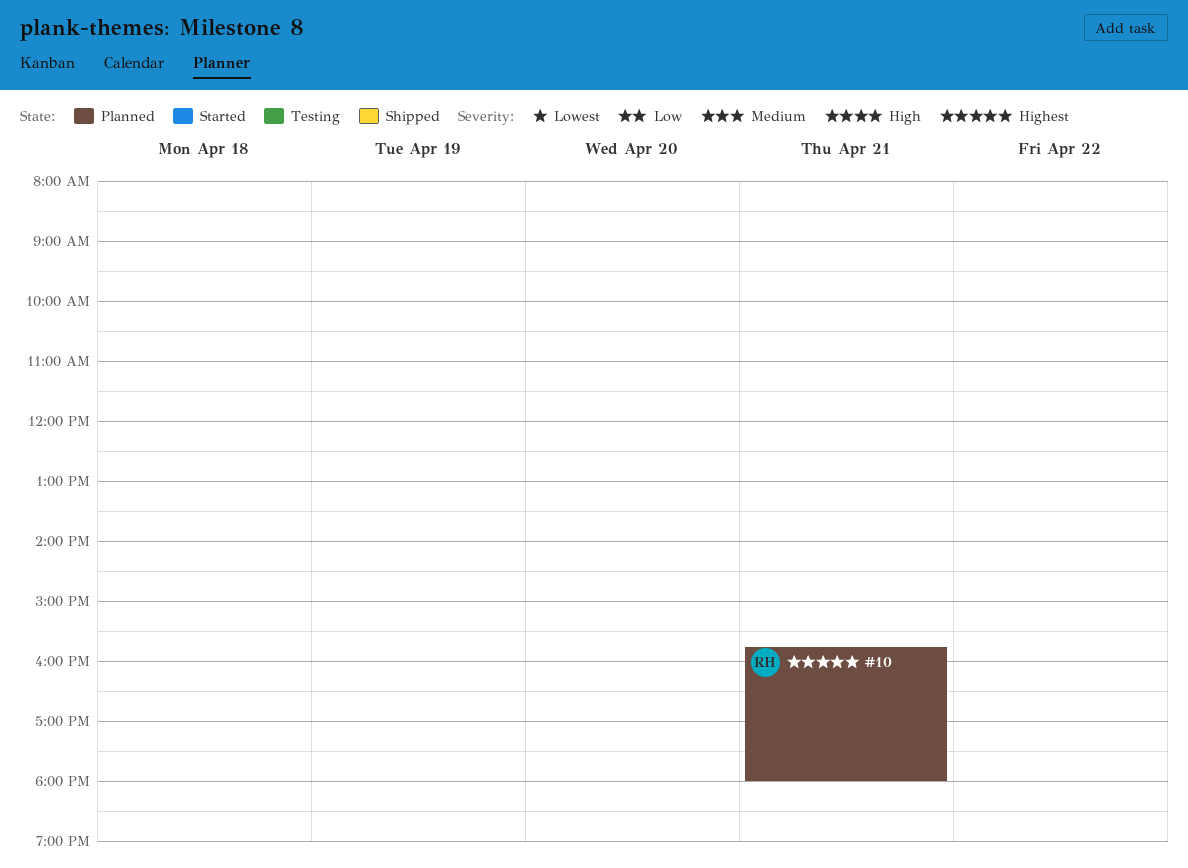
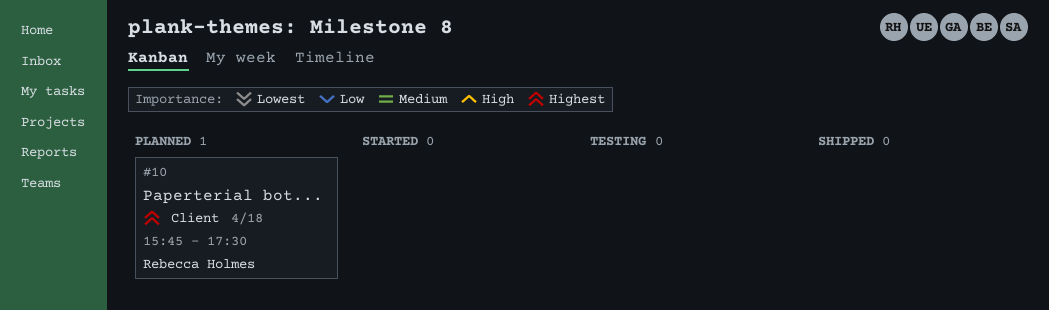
#10, day: Apr 21 -> Apr 18
#10, ends: 18:00 -> 17:30

